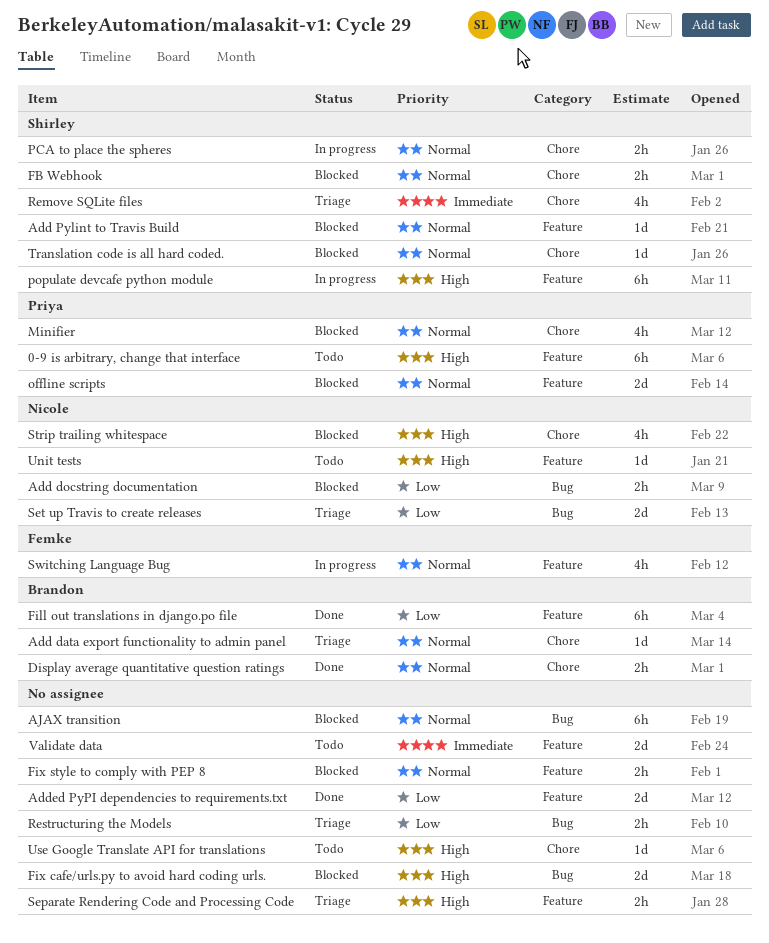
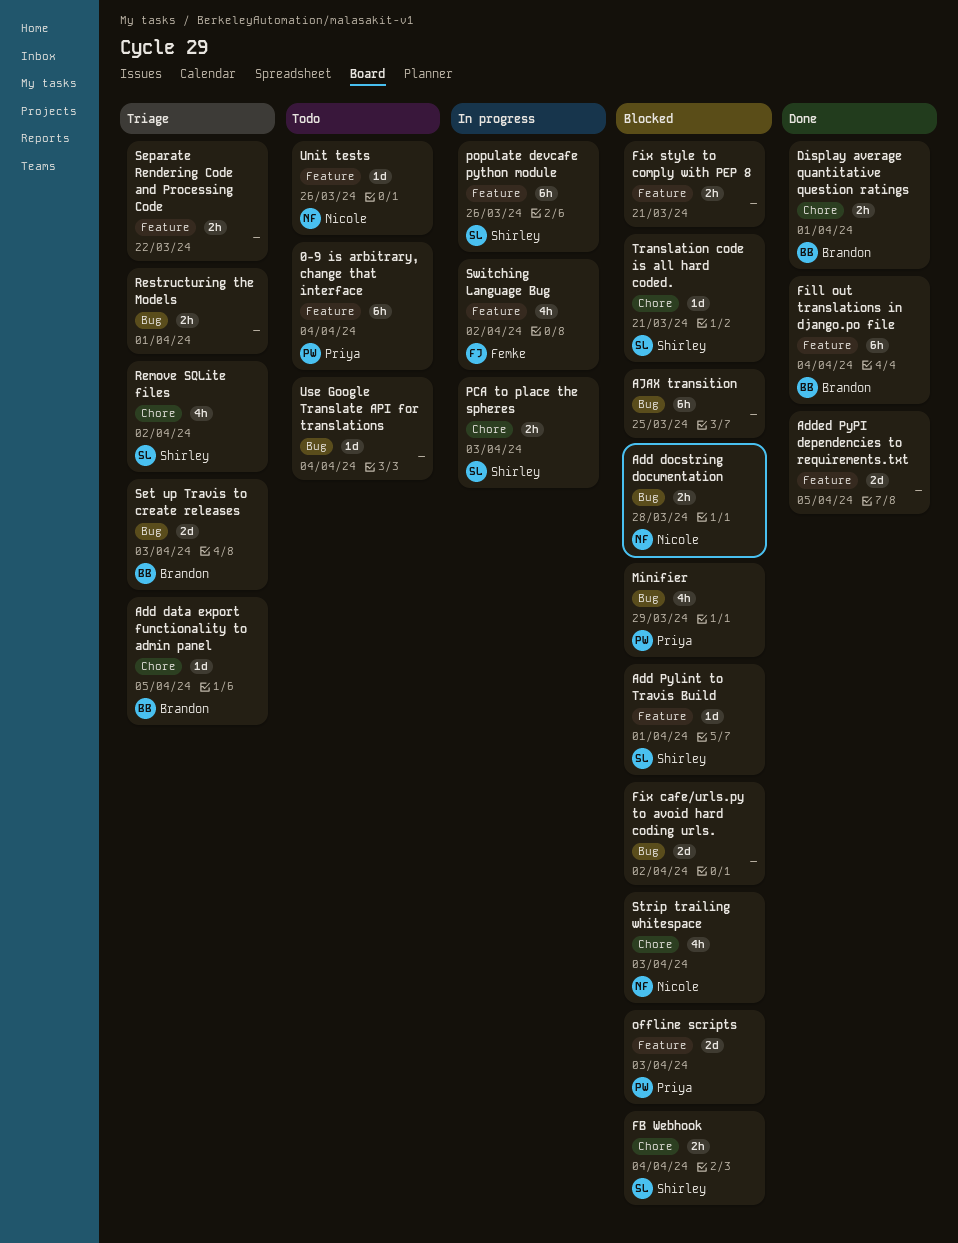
Minifier, label: Chore -> Bug
Set up Travis to create releases, owner: Nicole -> Brandon
Use Google Translate API for translations, label: Chore -> Bug
Validate data: present -> none

